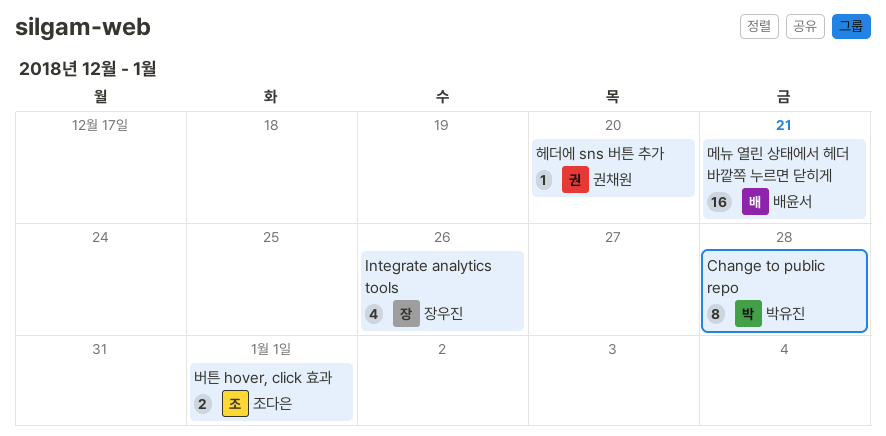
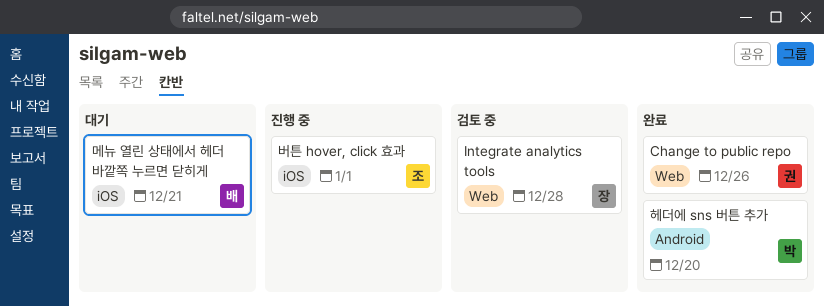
Change to public repo, owner: 박유진 -> 권채원
Change to public repo, due: Dec 28 -> Dec 26
Integrate analytics tools, due: Dec 26 -> Dec 28
헤더에 sns 버튼 추가, owner: 권채원 -> 박유진

